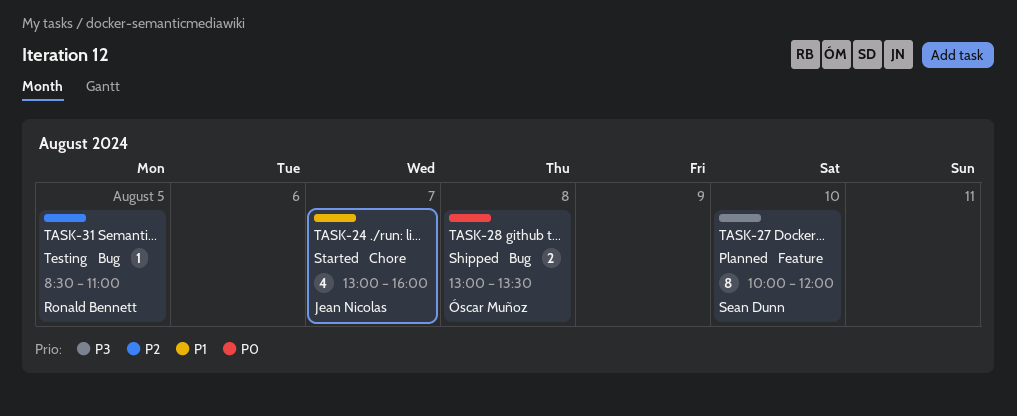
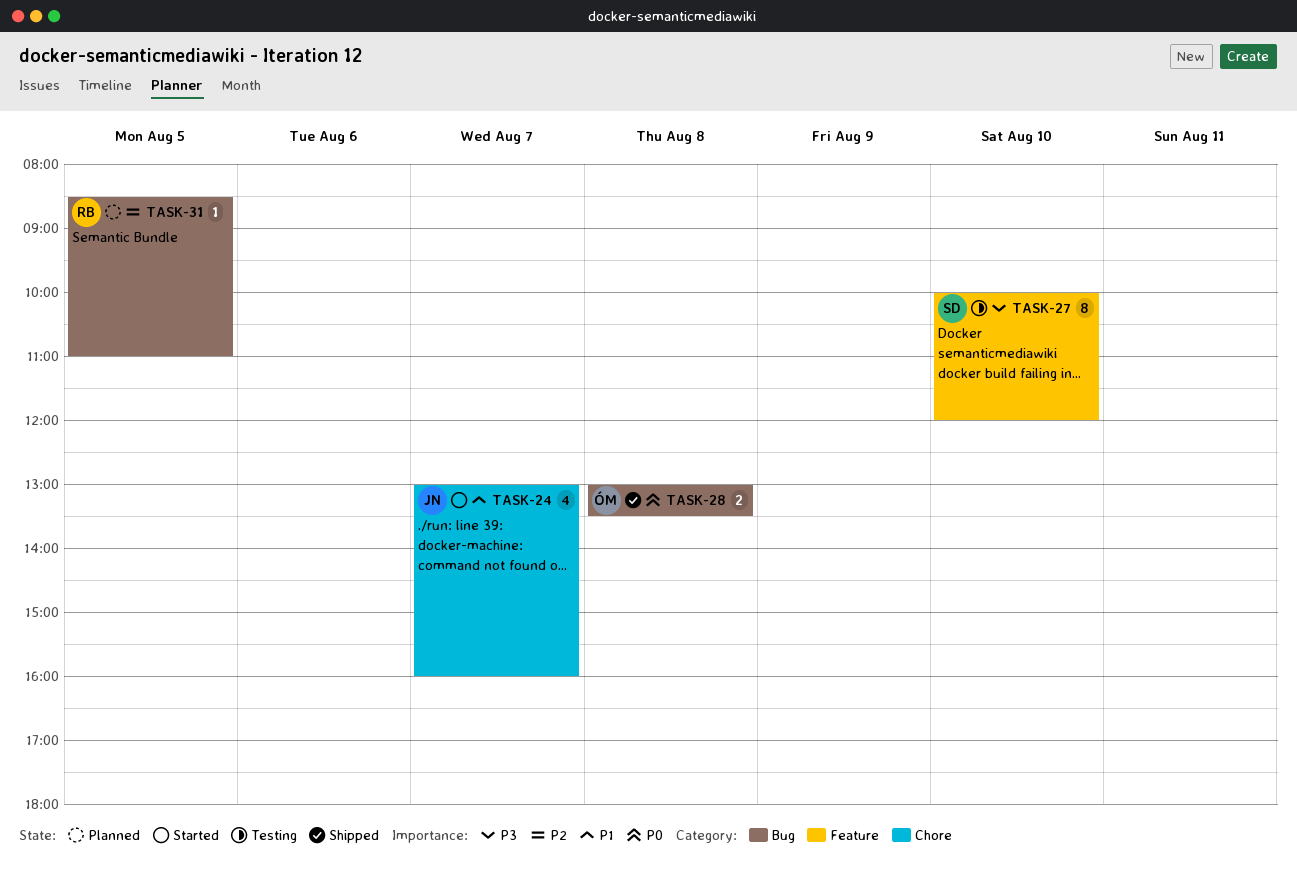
TASK-27, status: Planned -> Testing
TASK-31, status: Testing -> Planned

